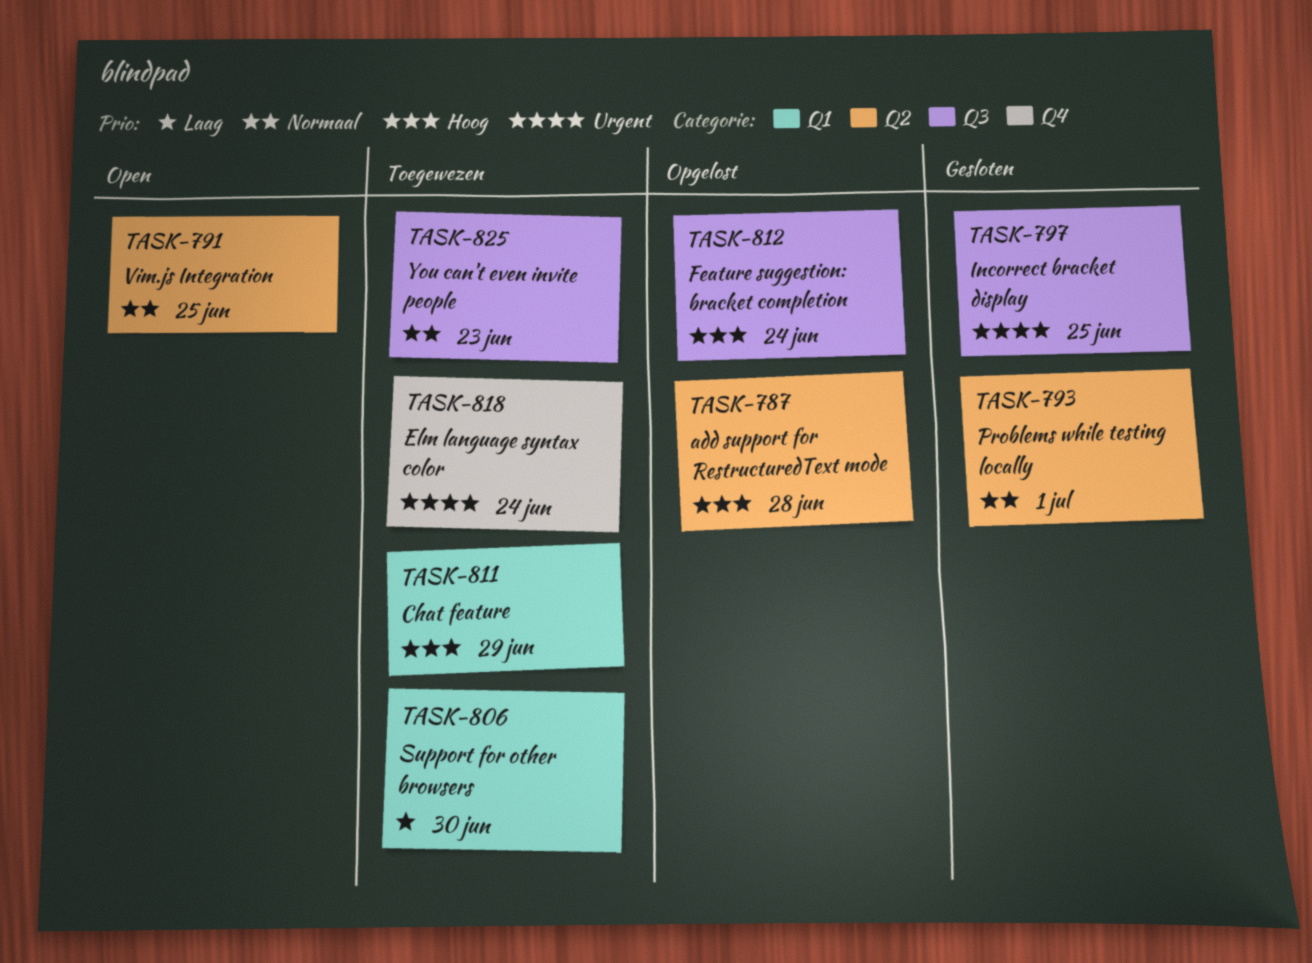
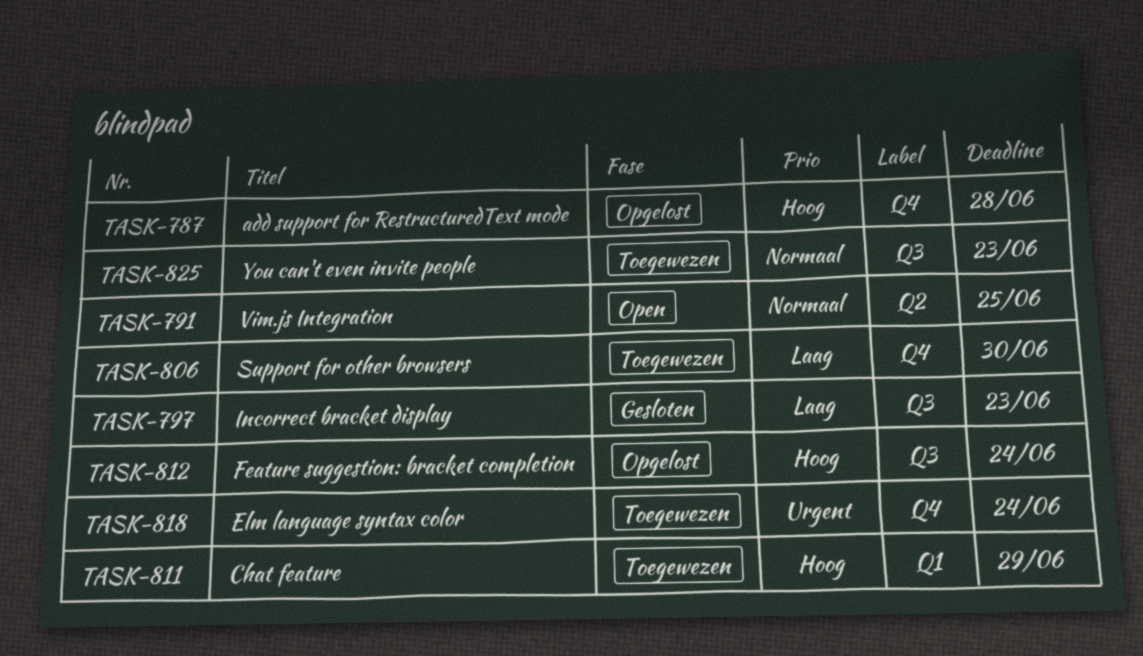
TASK-787, label: Q2 -> Q4
TASK-793: present -> none
TASK-797, priority: Urgent -> Laag
TASK-797, due: Jun 25 -> Jun 23
TASK-806, label: Q1 -> Q4

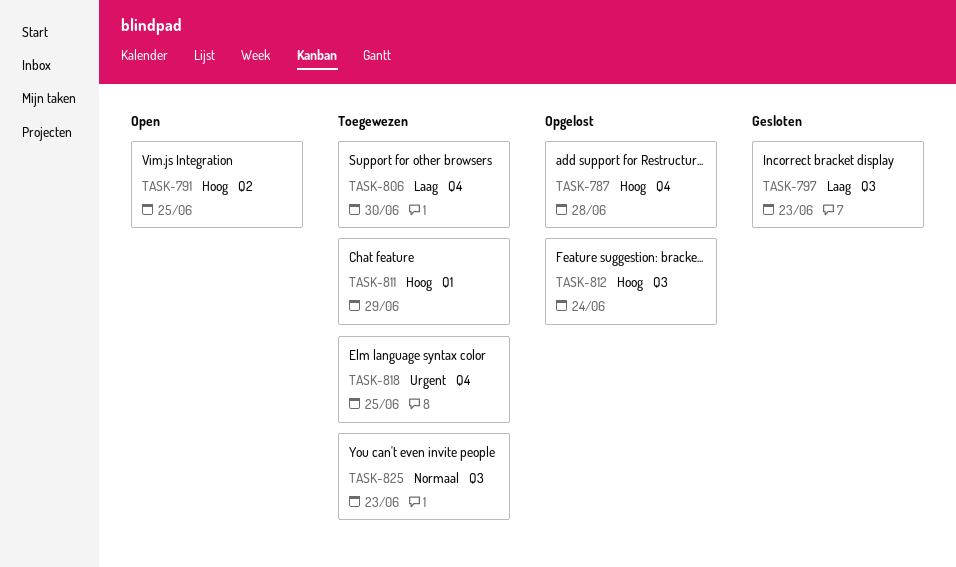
TASK-791, priority: Normaal -> Hoog
TASK-818, due: Jun 24 -> Jun 25

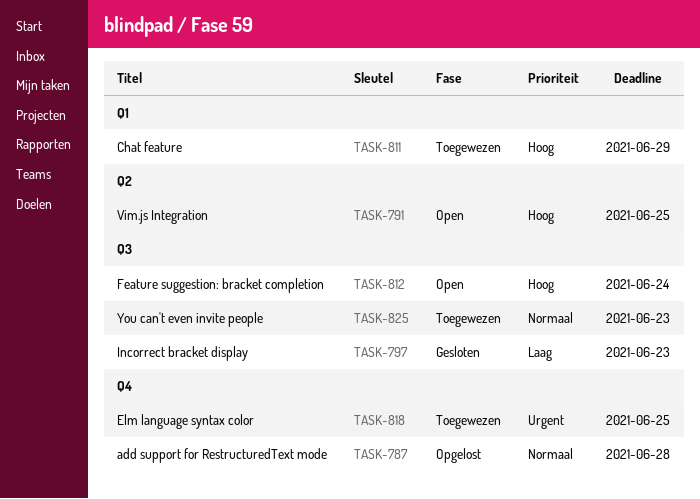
TASK-787, priority: Hoog -> Normaal
TASK-806: present -> none
TASK-812, status: Opgelost -> Open

